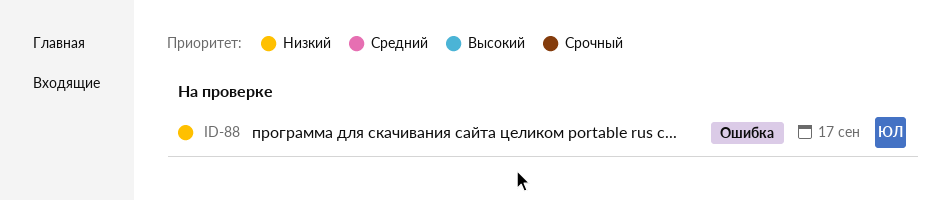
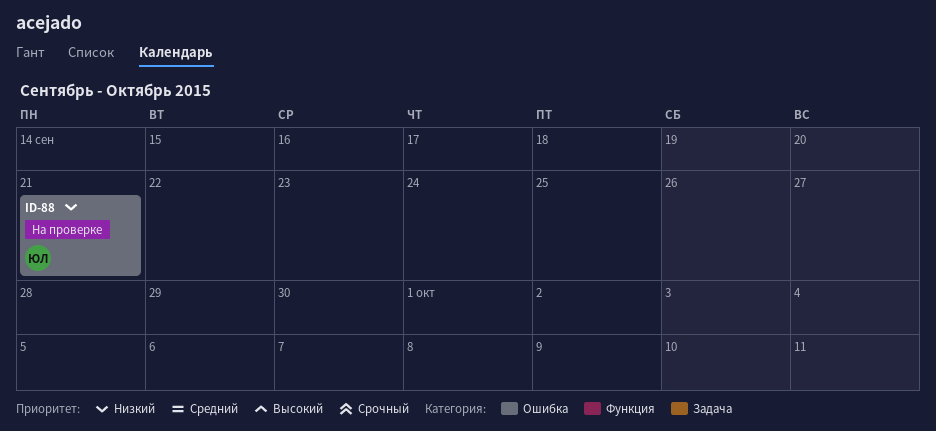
ID-88, due: Sep 17 -> Sep 21

